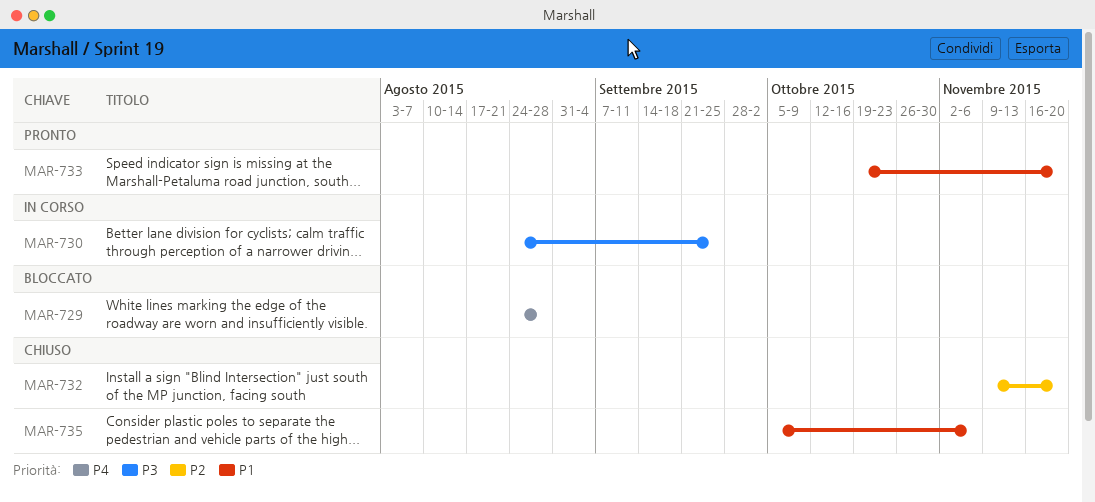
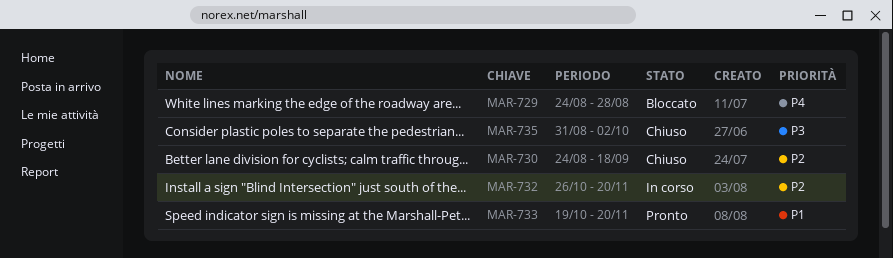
MAR-730, status: In corso -> Chiuso
MAR-730, priority: P3 -> P2
MAR-730, due: Sep 25 -> Sep 18
MAR-732, status: Chiuso -> In corso
MAR-732, start: Nov 9 -> Oct 26
MAR-735, priority: P1 -> P3
MAR-735, start: Oct 5 -> Aug 31
MAR-735, due: Nov 6 -> Oct 2

